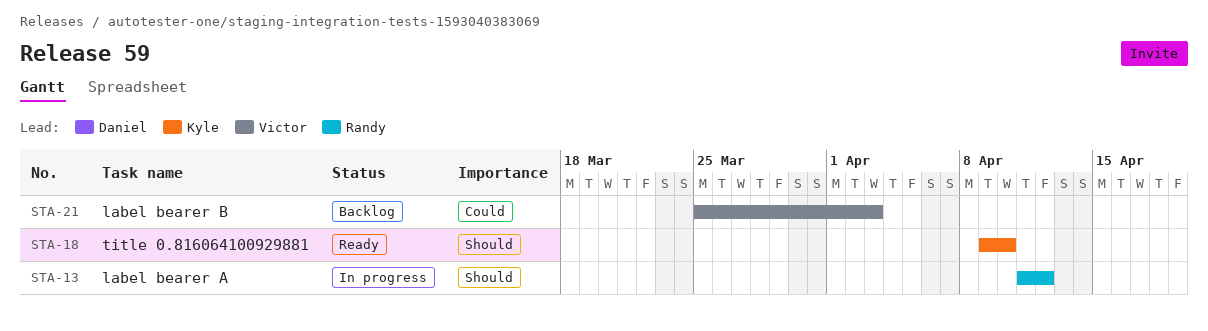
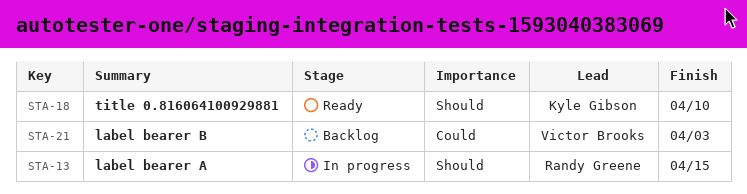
STA-13, due: Apr 12 -> Apr 15

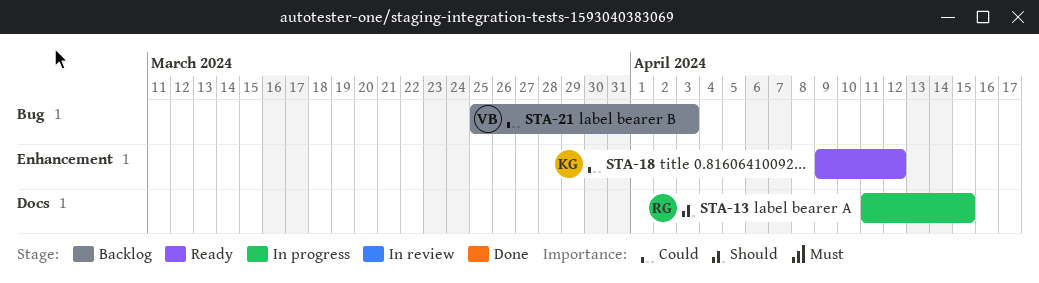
STA-18, priority: Should -> Could
STA-18, due: Apr 10 -> Apr 12

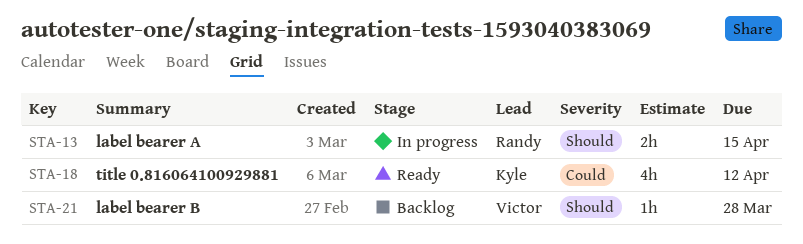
STA-21, priority: Could -> Should
STA-21, due: Apr 3 -> Mar 28

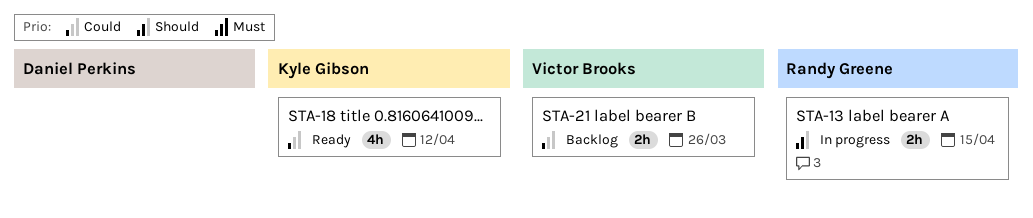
STA-21, priority: Should -> Could
STA-21, estimate: 1h -> 2h
STA-21, due: Mar 28 -> Mar 26

